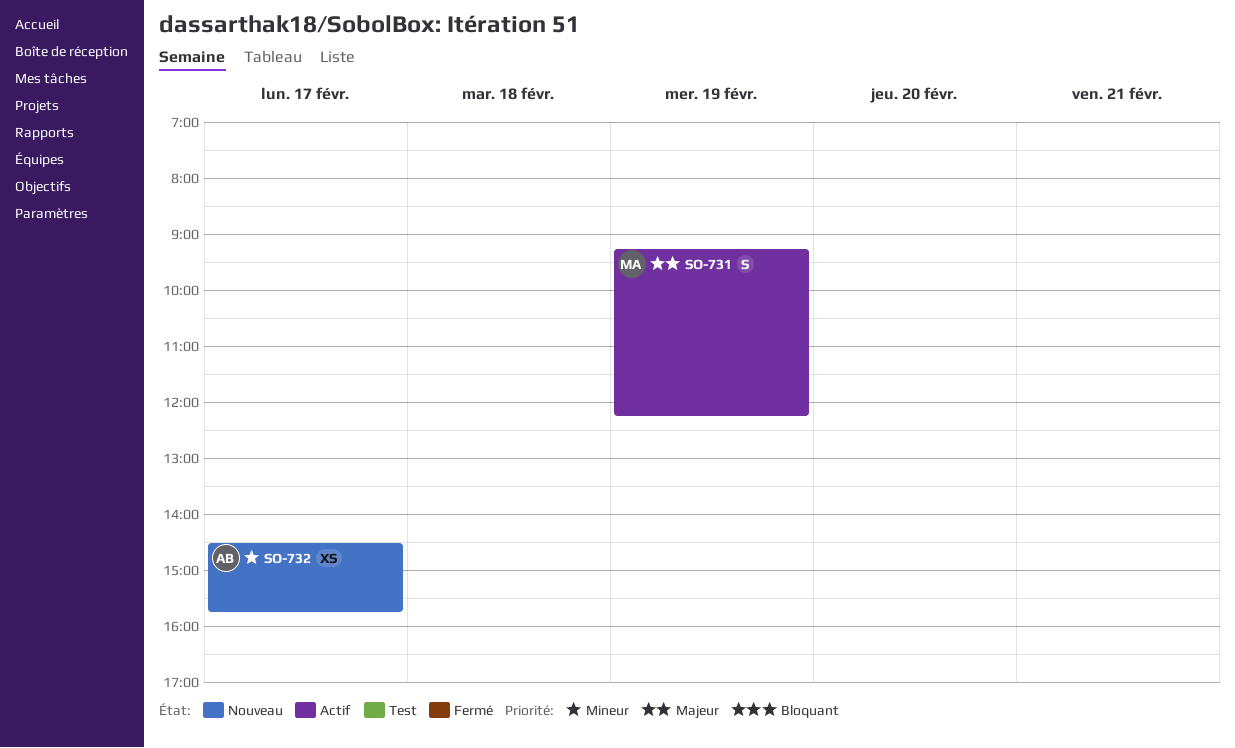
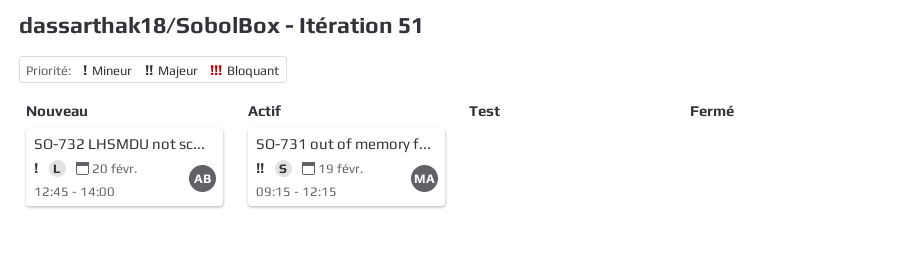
SO-732, estimate: XS -> L
SO-732, day: Feb 17 -> Feb 20
SO-732, begins: 14:30 -> 12:45
SO-732, ends: 15:45 -> 14:00

